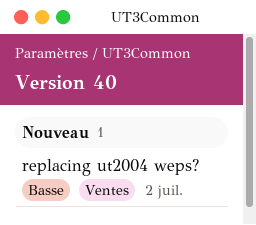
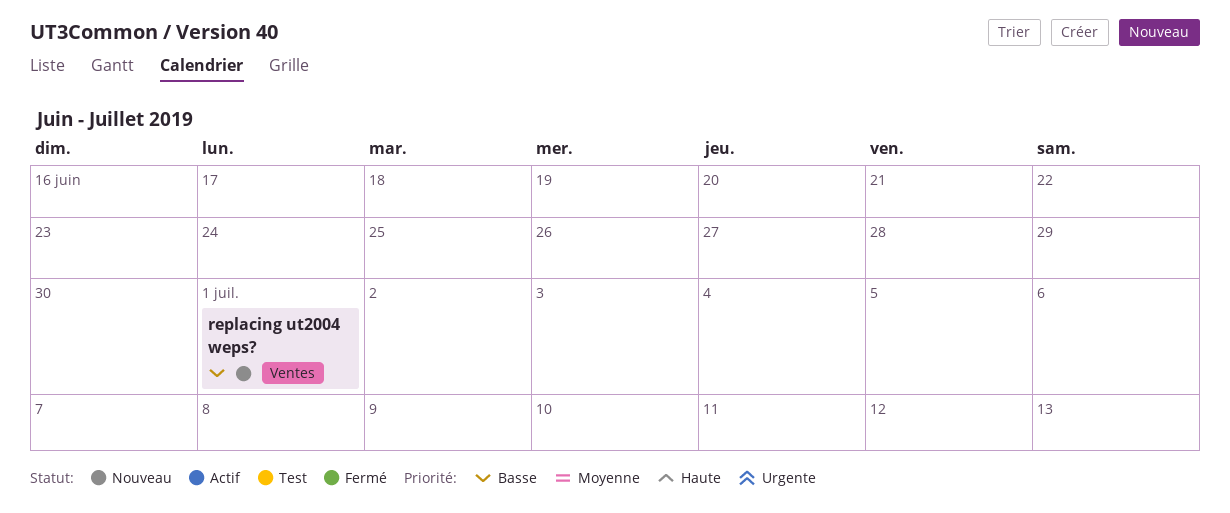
replacing ut2004 weps?, due: Jul 2 -> Jul 1

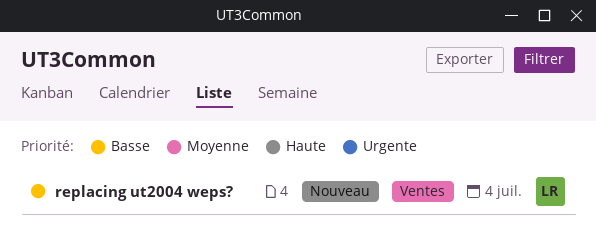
replacing ut2004 weps?, due: Jul 1 -> Jul 4

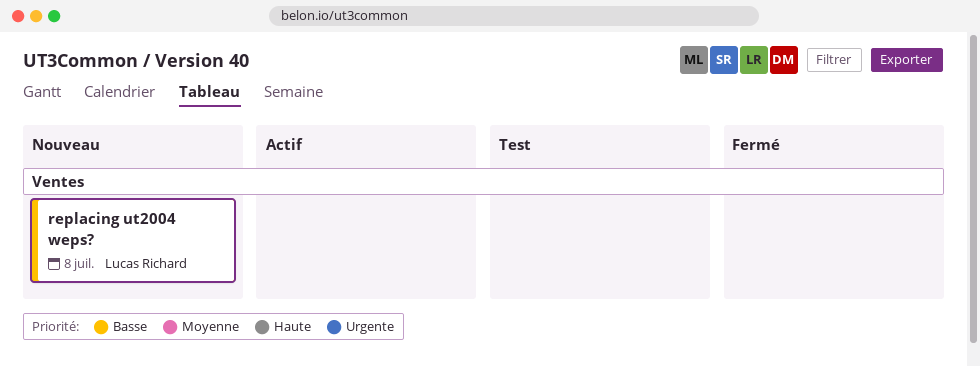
replacing ut2004 weps?, due: Jul 4 -> Jul 8

